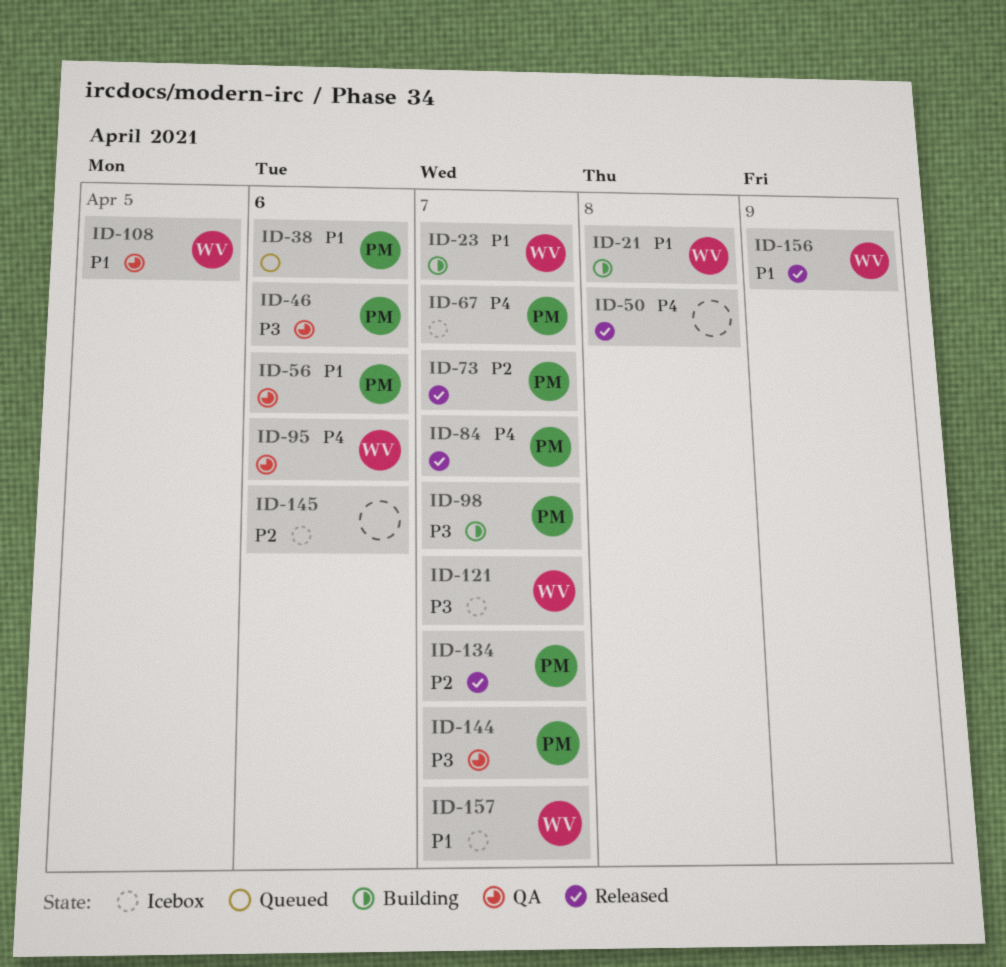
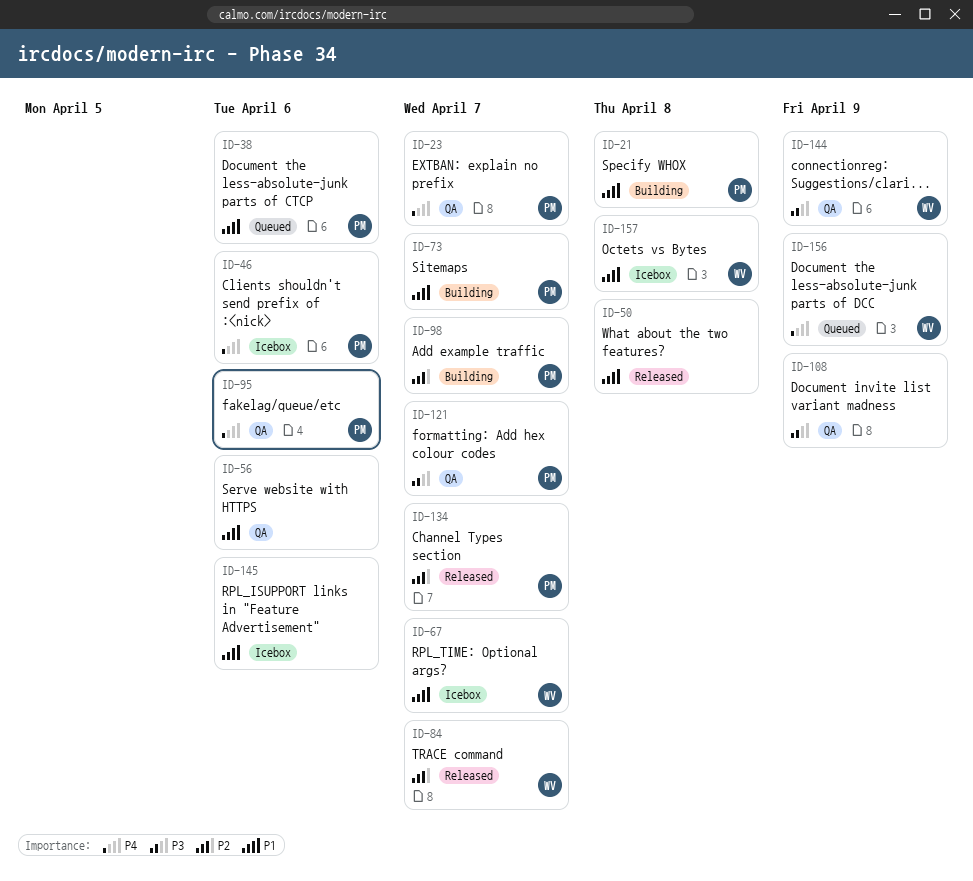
ID-21, owner: WV -> PM
ID-23, status: Building -> QA
ID-23, owner: WV -> PM
ID-23, priority: P1 -> P4
ID-46, status: QA -> Icebox
ID-46, priority: P3 -> P4
ID-50, priority: P4 -> P1
ID-56, owner: PM -> none
ID-67, owner: PM -> WV
ID-67, priority: P4 -> P1
ID-73, status: Released -> Building
ID-73, priority: P2 -> P1
ID-84, owner: PM -> WV
ID-84, priority: P4 -> P2
ID-95, owner: WV -> PM
ID-98, priority: P3 -> P2
ID-108, owner: WV -> none
ID-108, priority: P1 -> P3
ID-108, due: Apr 5 -> Apr 9
ID-121, status: Icebox -> QA
ID-121, owner: WV -> PM
ID-144, owner: PM -> WV
ID-144, due: Apr 7 -> Apr 9
ID-145, priority: P2 -> P1
ID-156, status: Released -> Queued
ID-156, priority: P1 -> P4
ID-157, due: Apr 7 -> Apr 8

